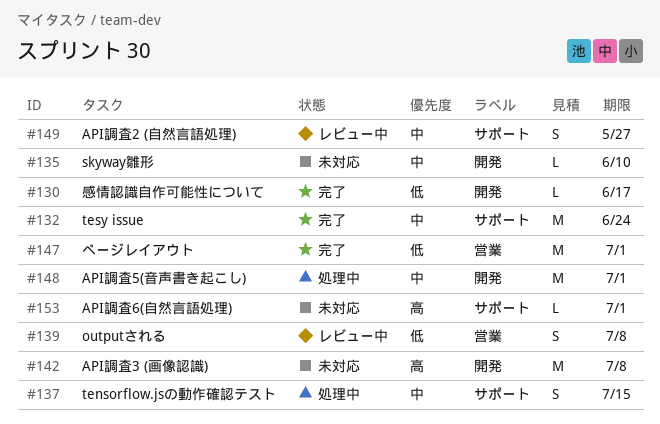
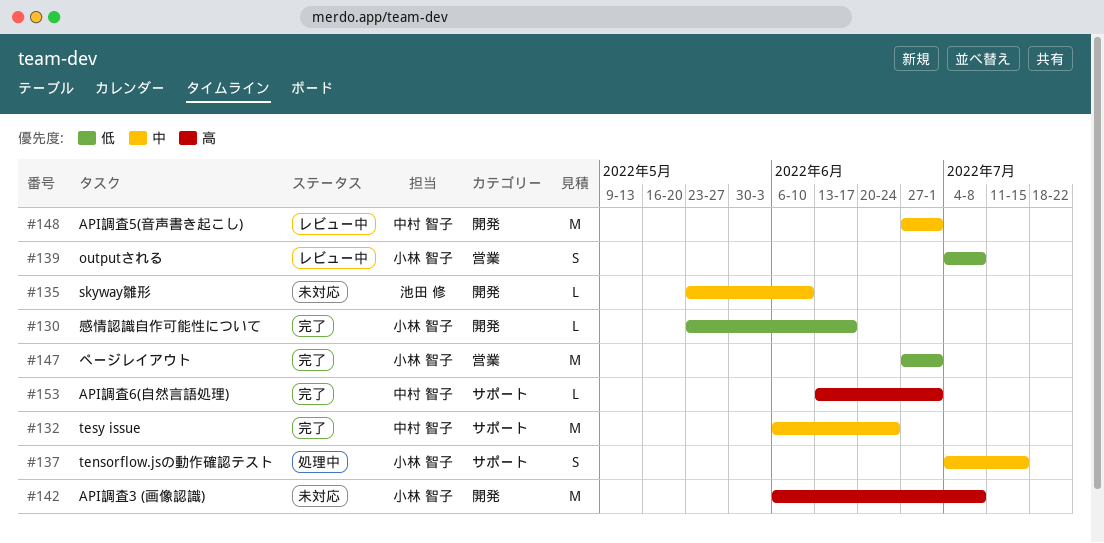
#148, status: 処理中 -> レビュー中
#149: present -> none
#153, status: 未対応 -> 完了

